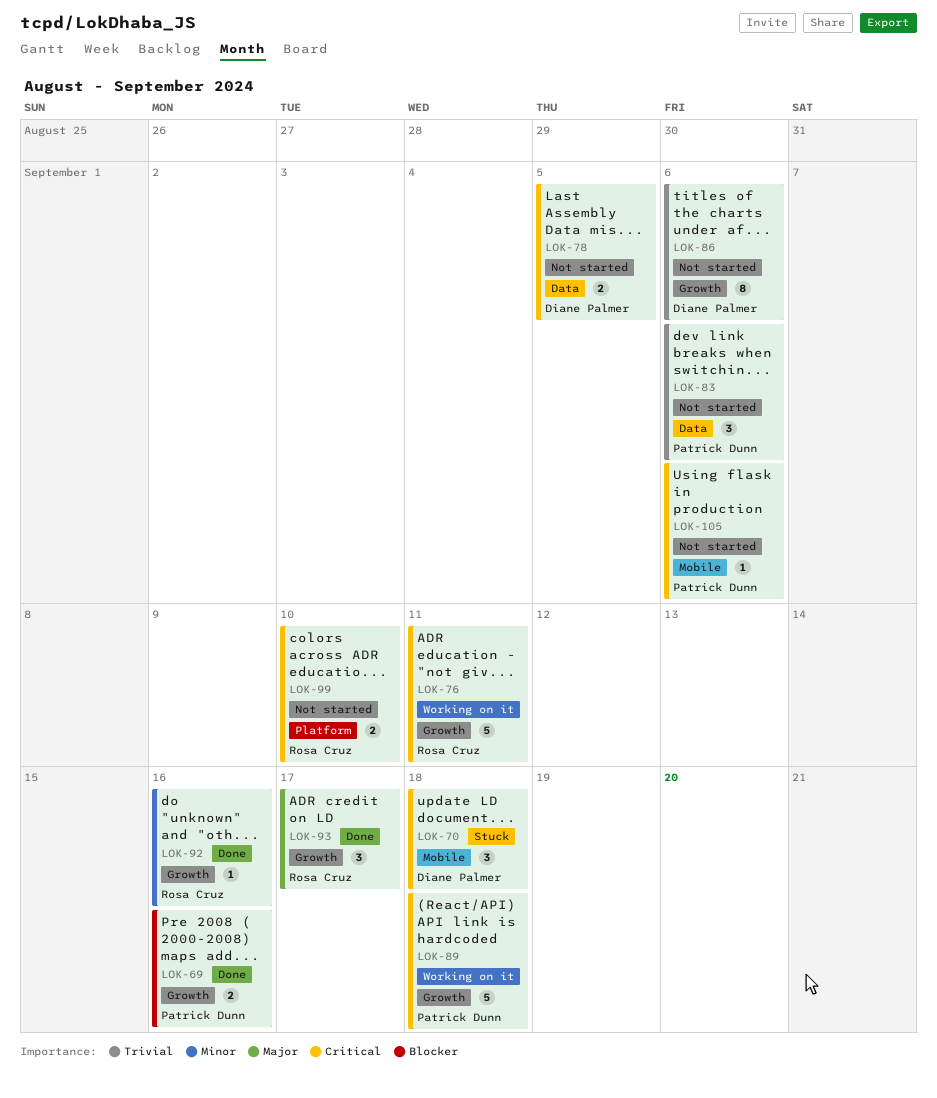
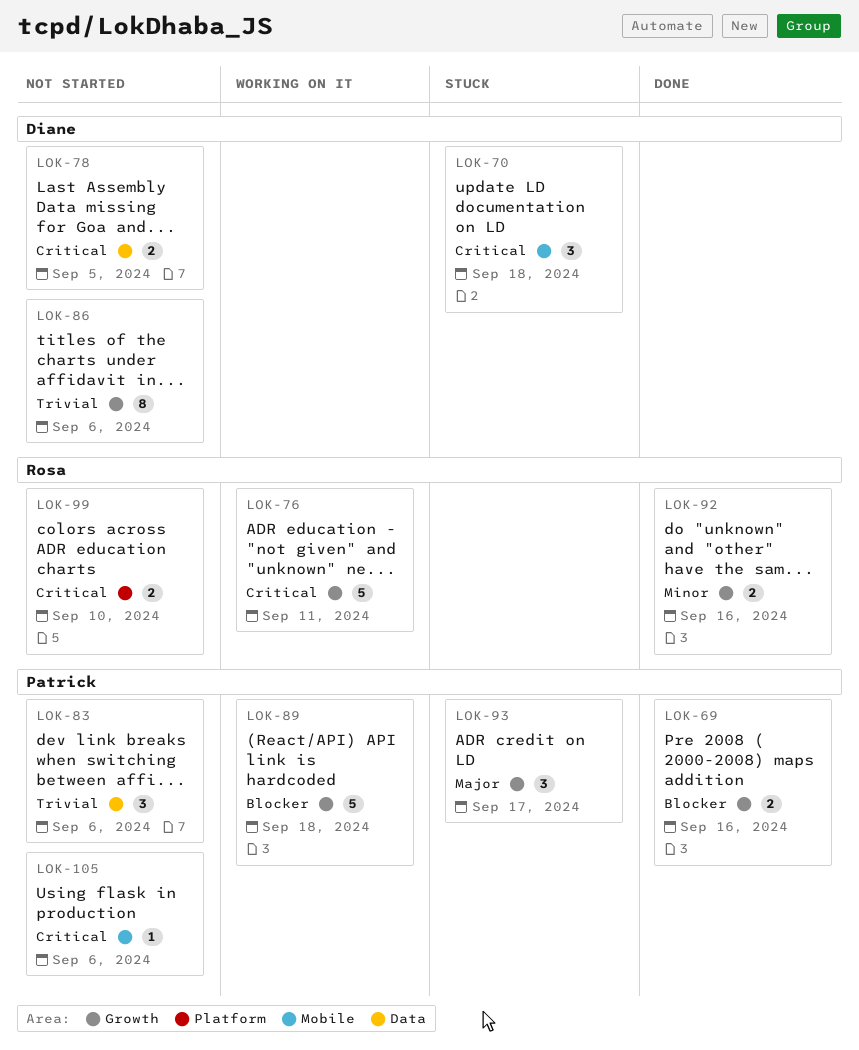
LOK-89, priority: Critical -> Blocker
LOK-92, estimate: 1 -> 2
LOK-93, status: Done -> Stuck
LOK-93, owner: Rosa Cruz -> Patrick Dunn

